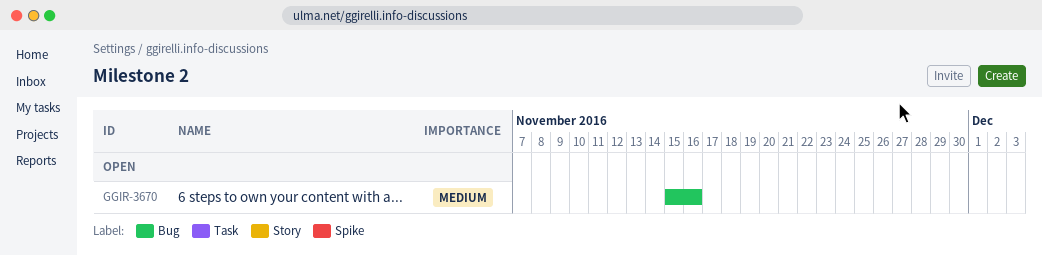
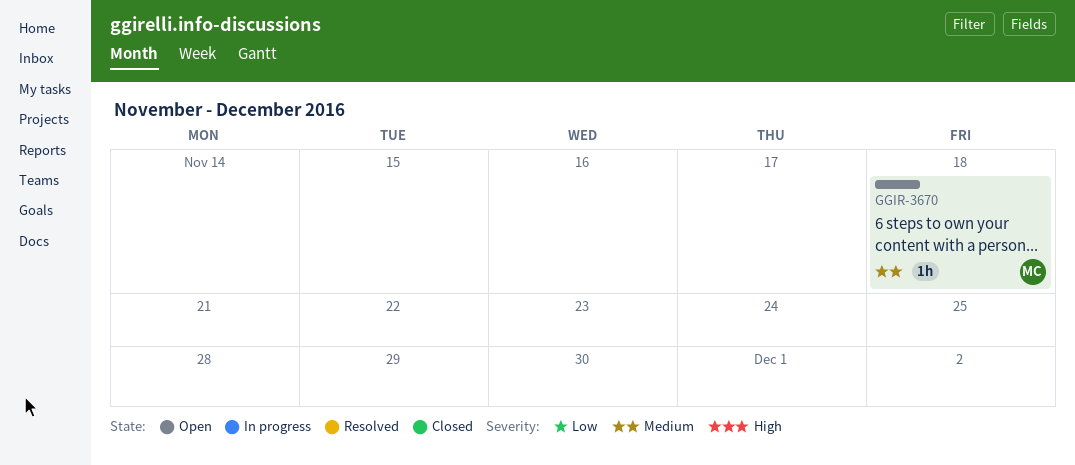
GGIR-3670, due: Nov 16 -> Nov 18

